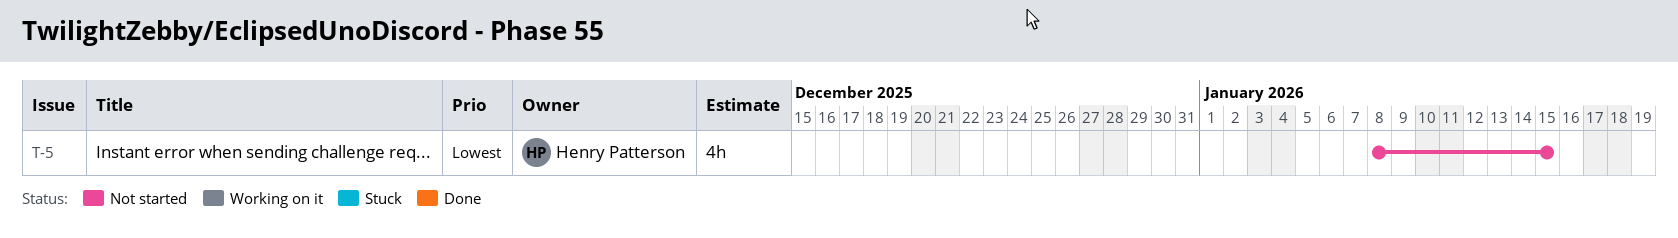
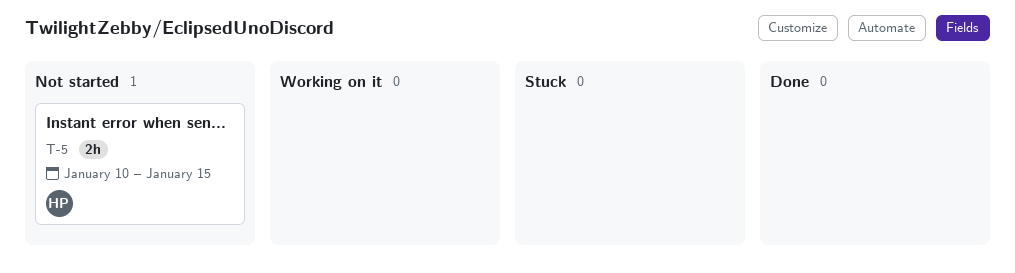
T-5, estimate: 4h -> 2h
T-5, start: Jan 8 -> Jan 10

